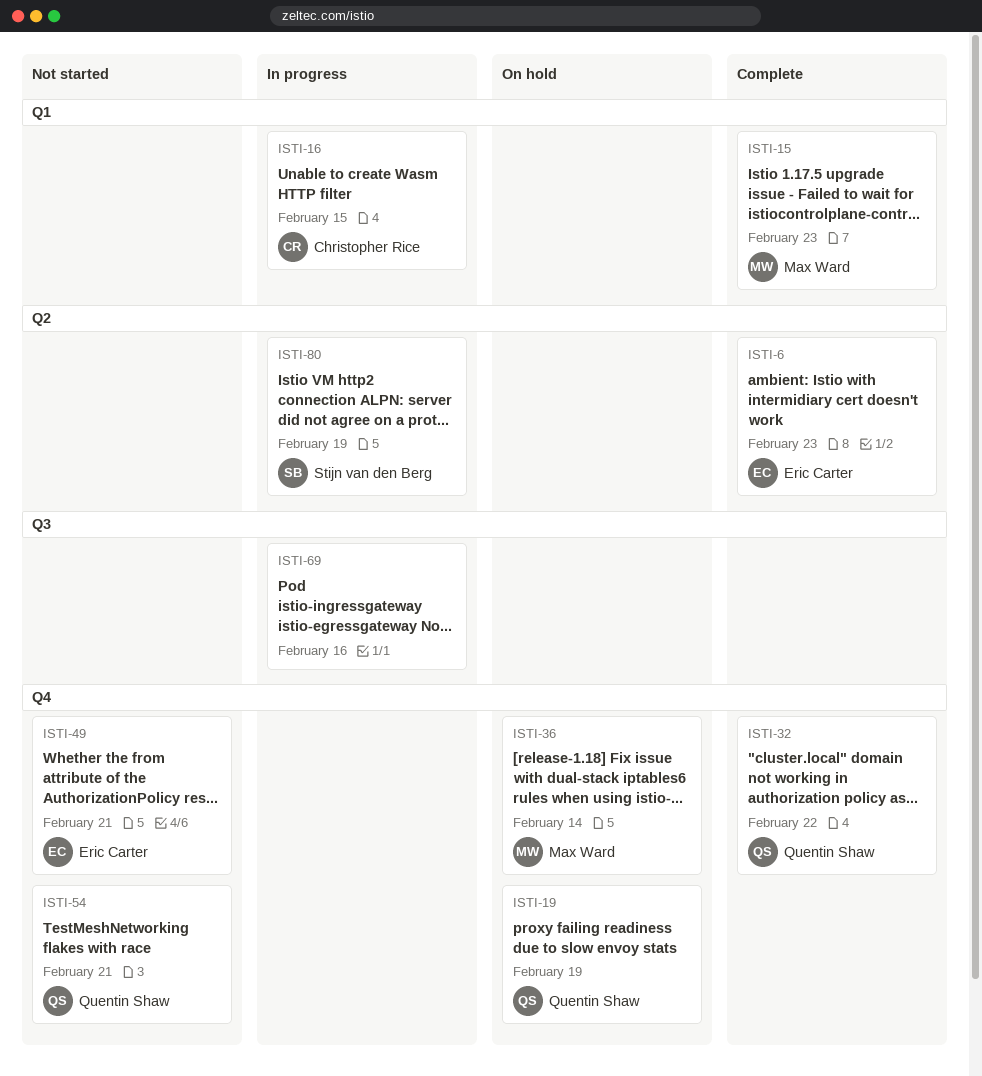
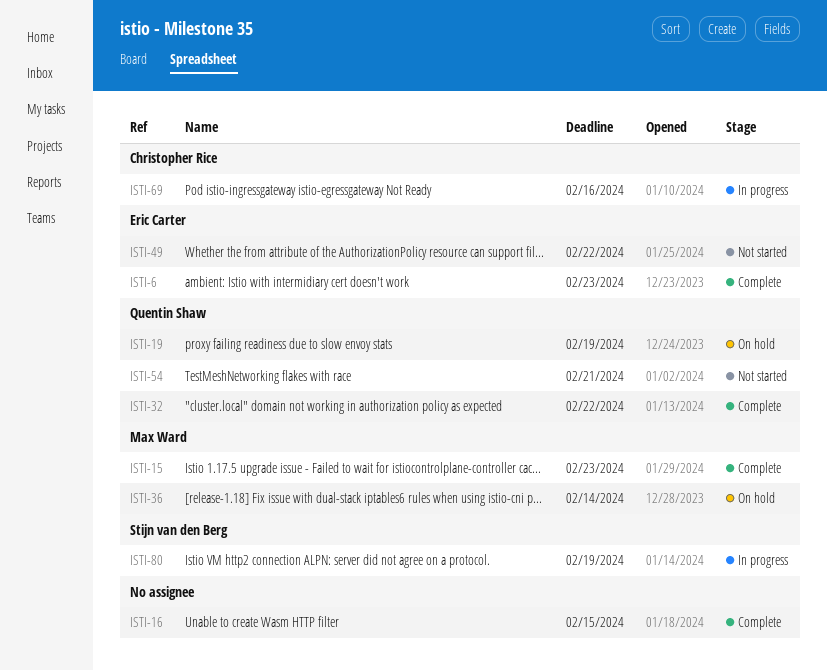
ISTI-16, status: In progress -> Complete
ISTI-16, owner: Christopher Rice -> none
ISTI-49, due: Feb 21 -> Feb 22
ISTI-69, owner: none -> Christopher Rice

